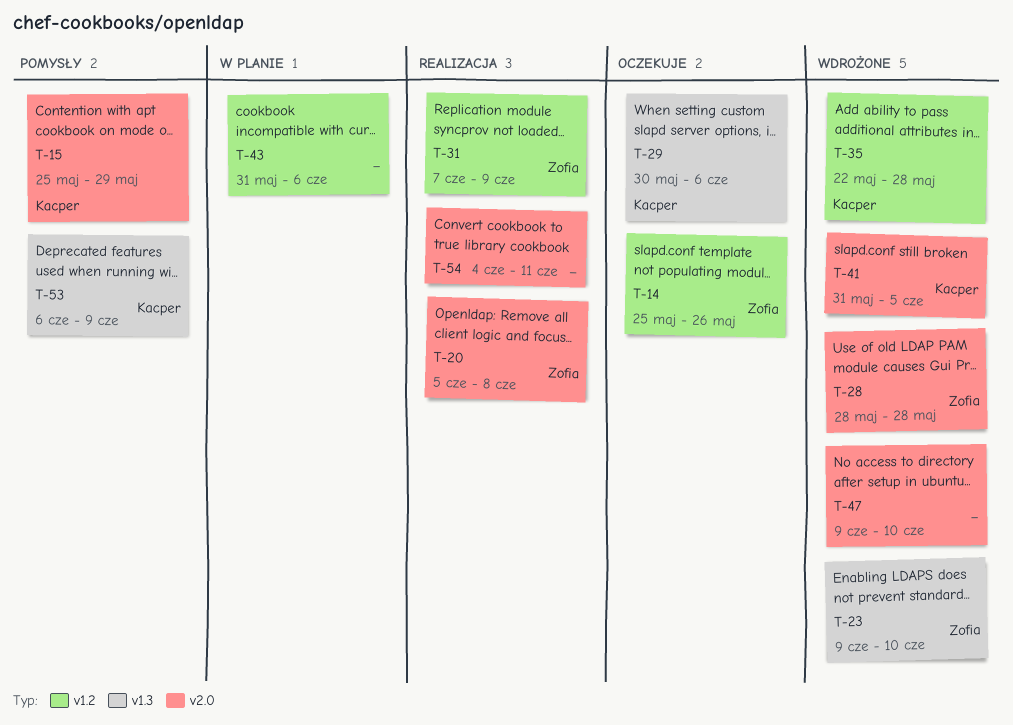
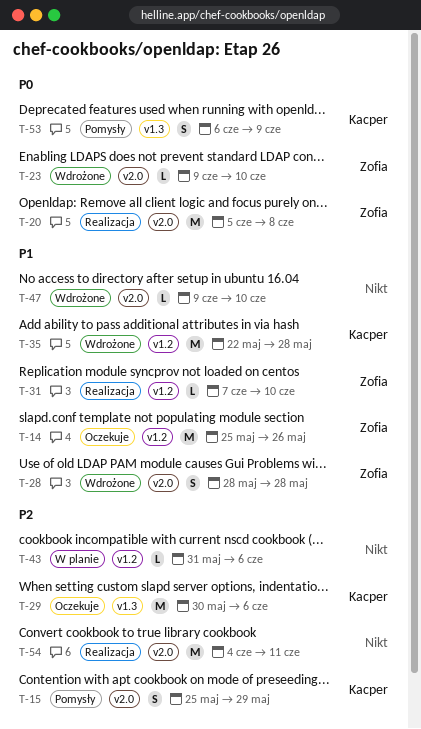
T-23, label: v1.3 -> v2.0
T-31, due: Jun 9 -> Jun 10
T-41: present -> none

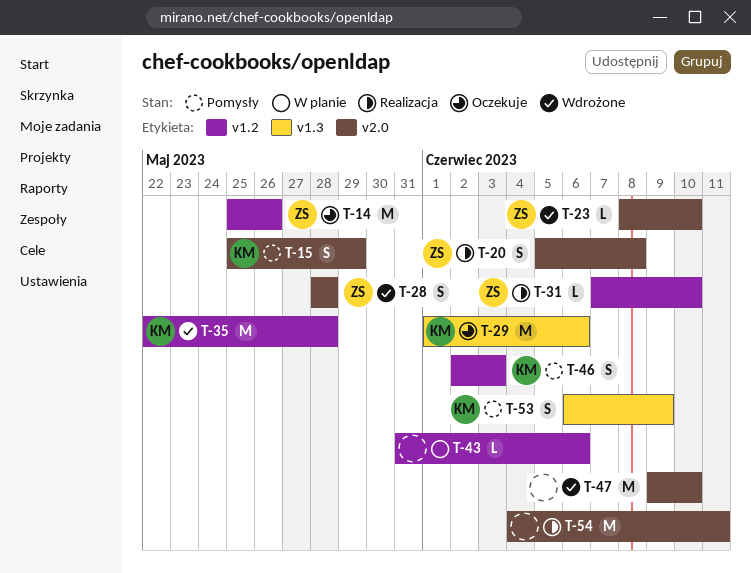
T-20, estimate: M -> S
T-23, start: Jun 9 -> Jun 8
T-29, start: May 30 -> Jun 1
T-46: none -> present
T-47, estimate: L -> M

